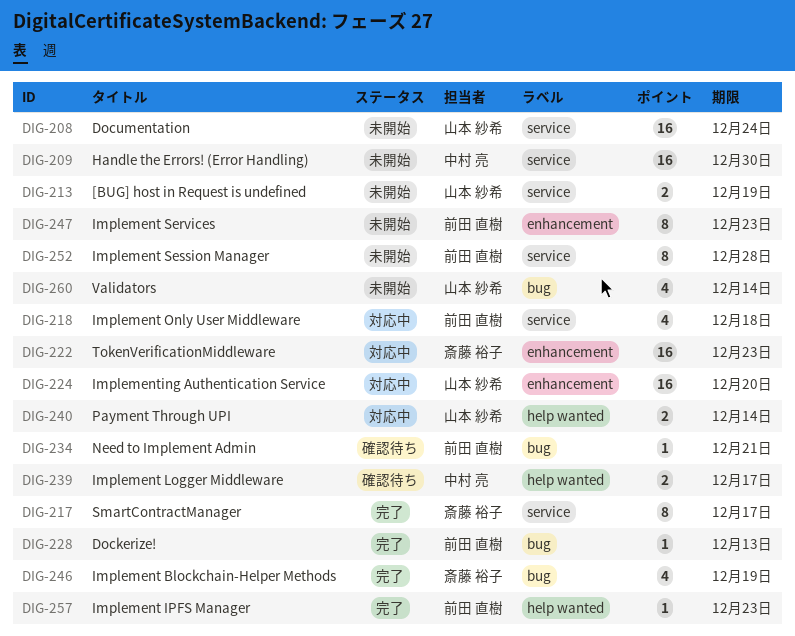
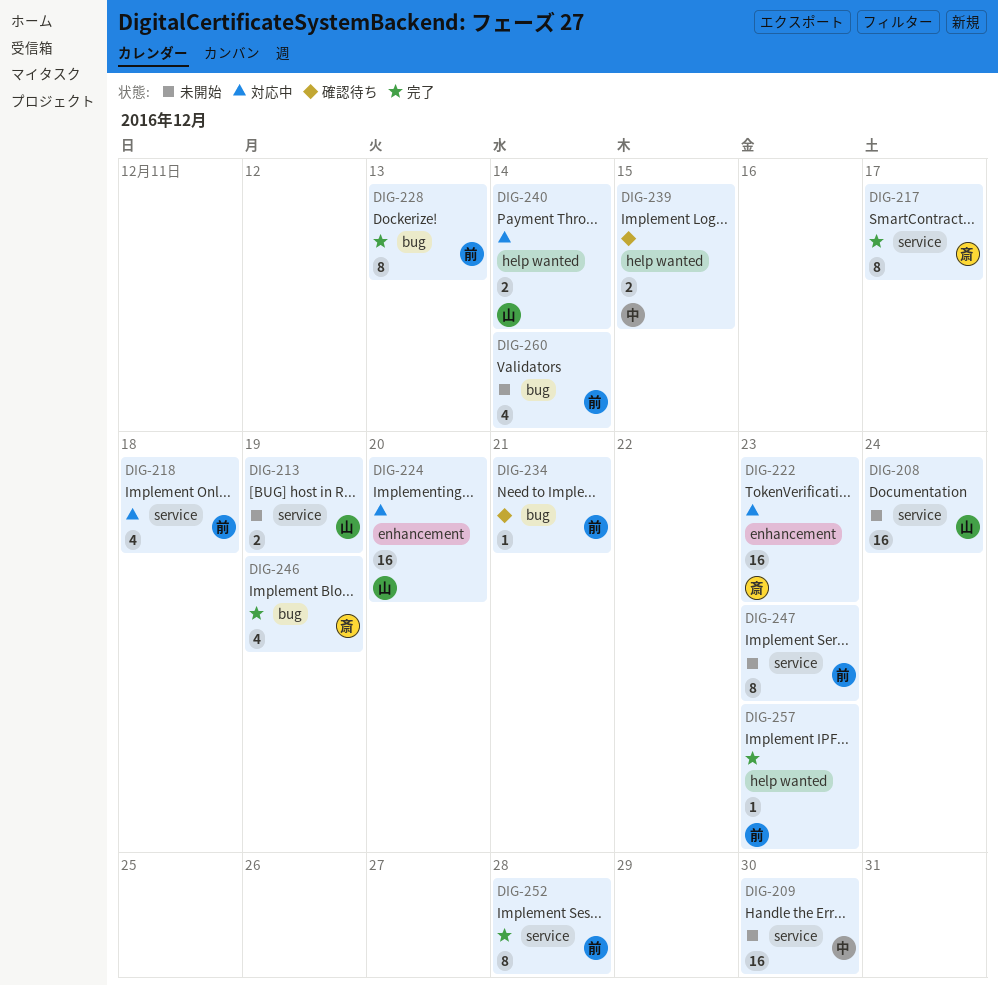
DIG-228, estimate: 1 -> 8
DIG-239, due: Dec 17 -> Dec 15
DIG-247, label: enhancement -> service
DIG-252, status: 未開始 -> 完了
DIG-260, owner: 山本 紗希 -> 前田 直樹

